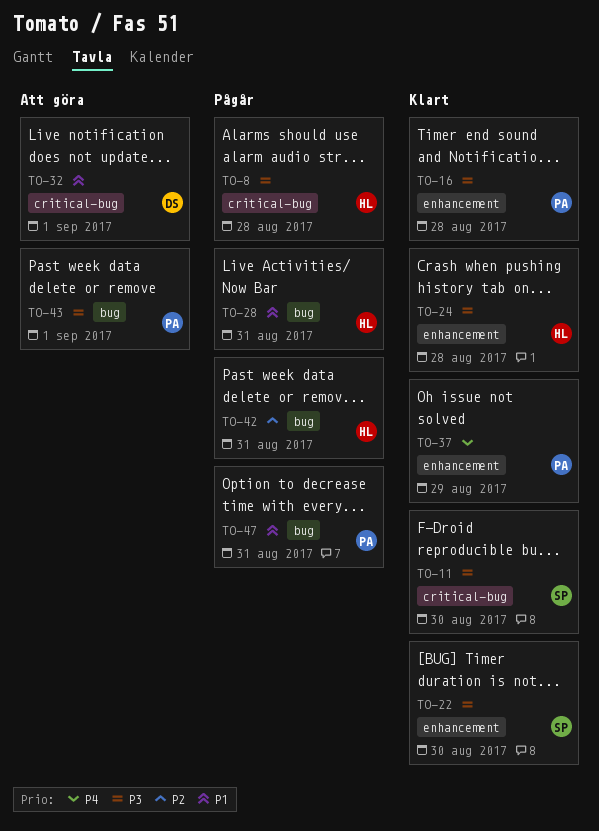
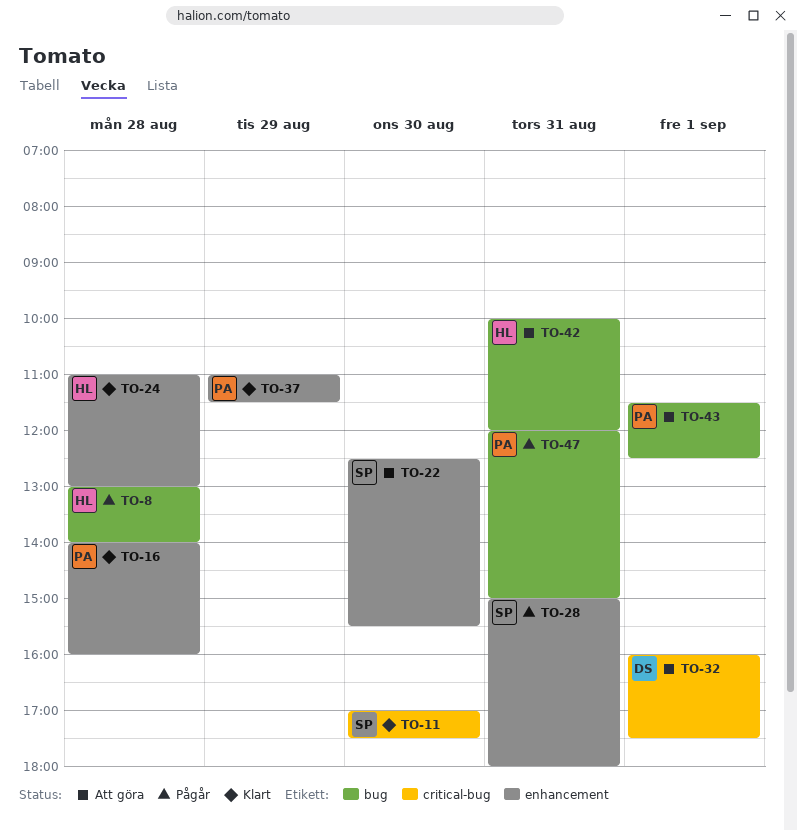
TO-8, label: critical-bug -> bug
TO-22, status: Klart -> Att göra
TO-28, owner: HL -> SP
TO-28, label: bug -> enhancement
TO-42, status: Pågår -> Att göra

